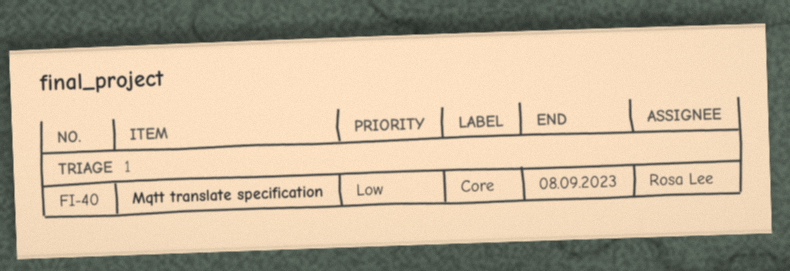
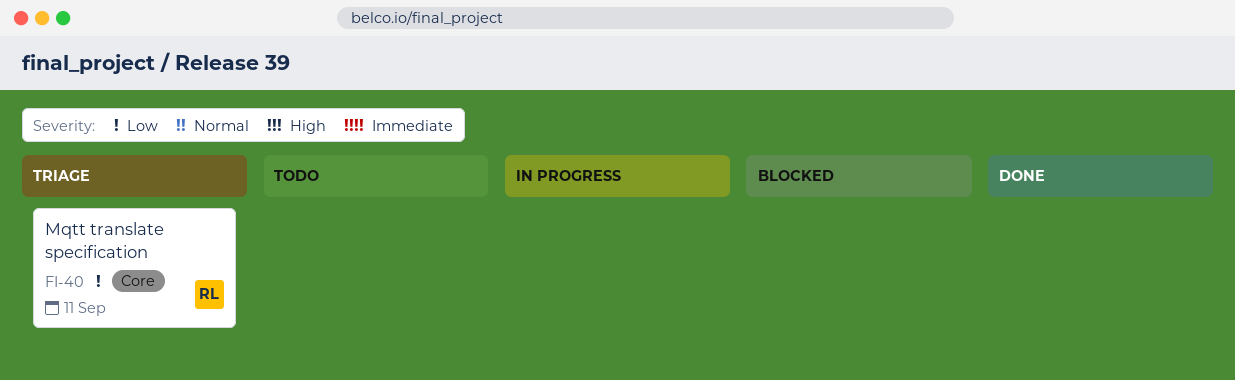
FI-40, due: Sep 8 -> Sep 11

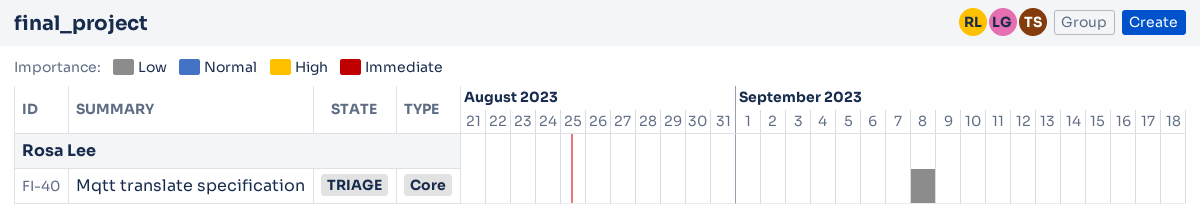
FI-40, due: Sep 11 -> Sep 8

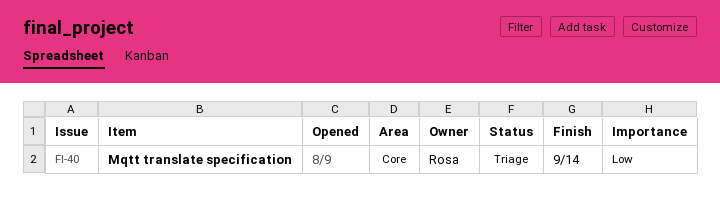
FI-40, due: Sep 8 -> Sep 14

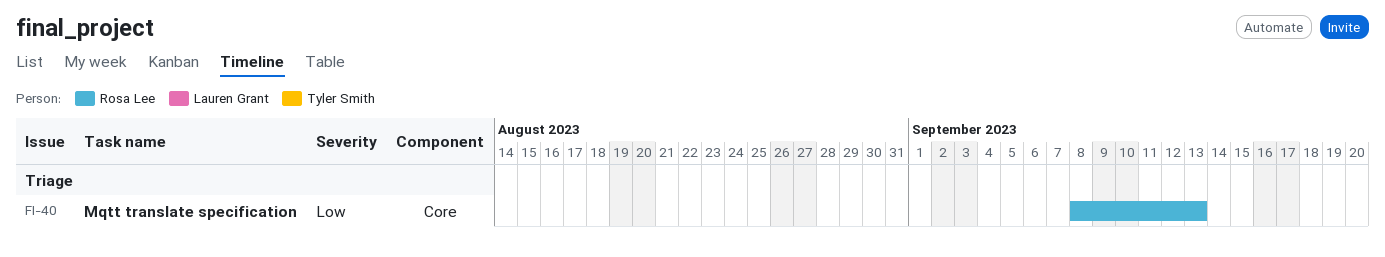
FI-40, due: Sep 14 -> Sep 13

